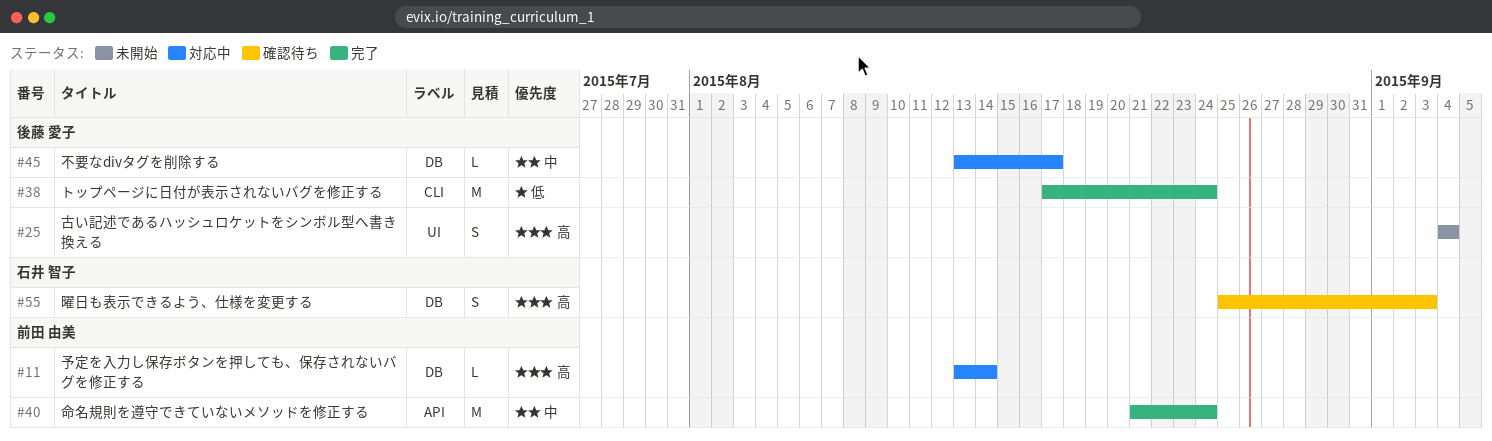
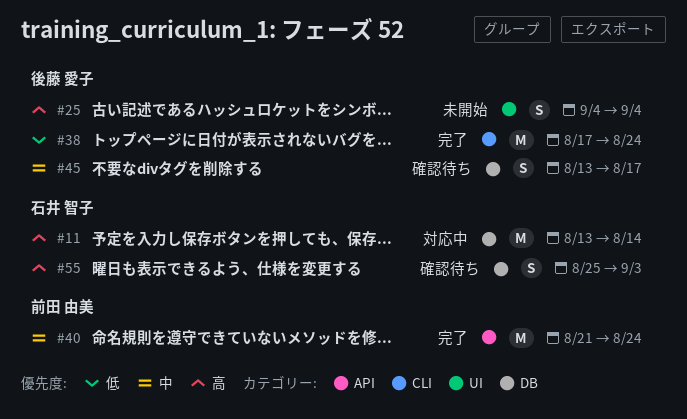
#11, owner: 前田 由美 -> 石井 智子
#11, estimate: L -> M
#45, status: 対応中 -> 確認待ち
#45, estimate: L -> S

